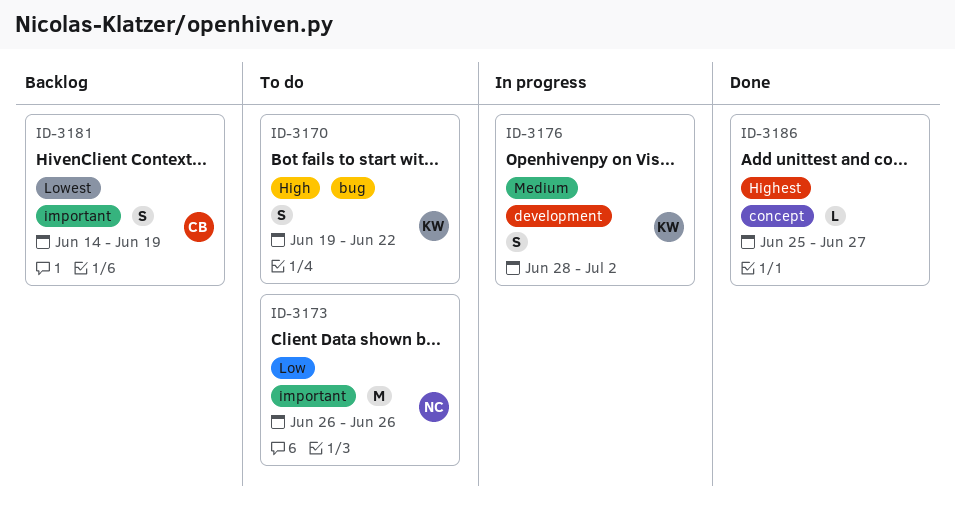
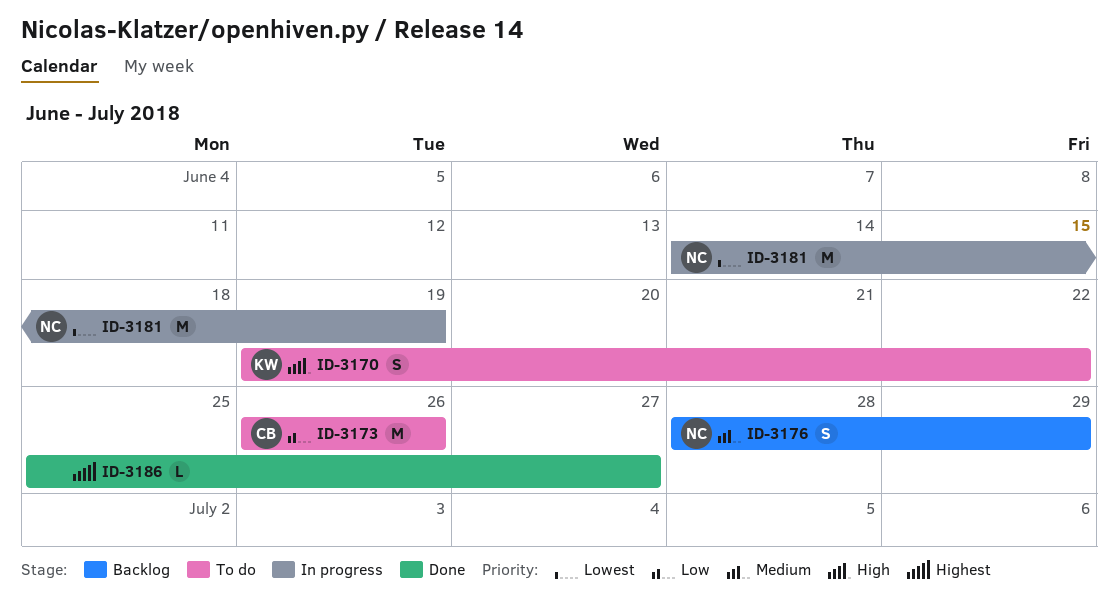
ID-3173, owner: NC -> CB
ID-3176, status: In progress -> Backlog
ID-3176, owner: KW -> NC
ID-3176, due: Jul 2 -> Jun 29
ID-3181, status: Backlog -> In progress
ID-3181, owner: CB -> NC
ID-3181, estimate: S -> M

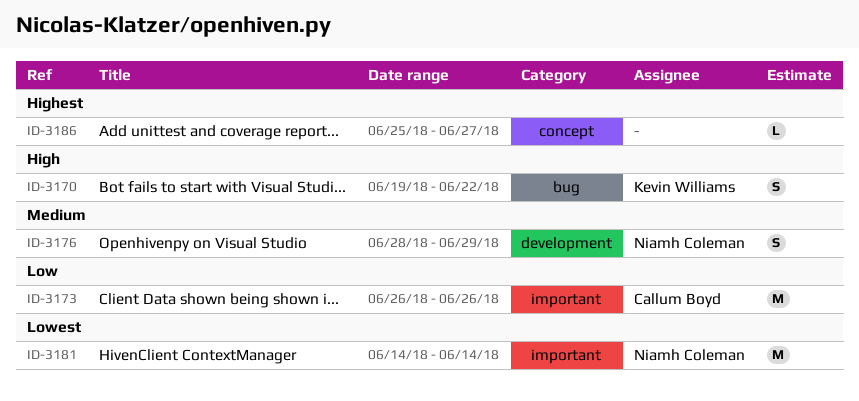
ID-3181, due: Jun 19 -> Jun 14

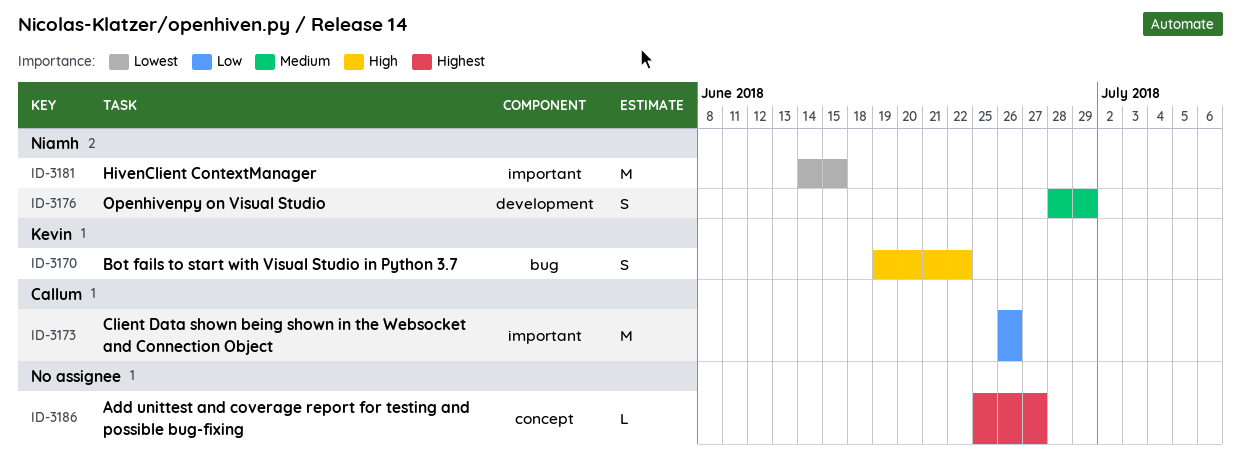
ID-3181, due: Jun 14 -> Jun 15

